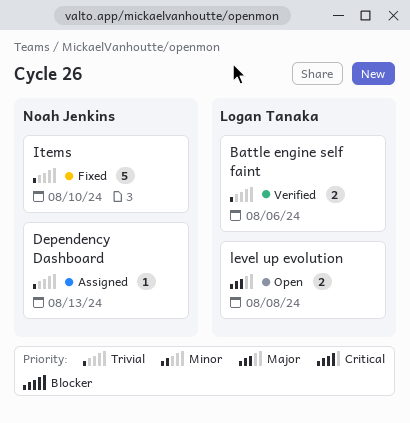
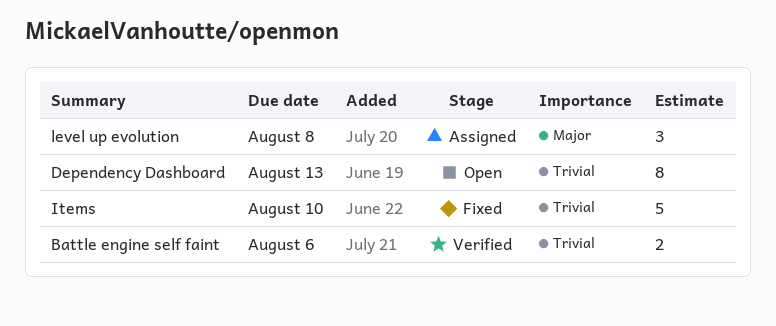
Dependency Dashboard, status: Assigned -> Open
Dependency Dashboard, estimate: 1 -> 8
level up evolution, status: Open -> Assigned
level up evolution, estimate: 2 -> 3

